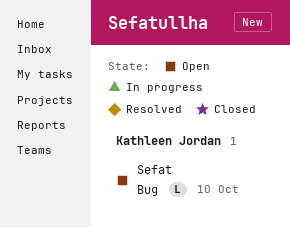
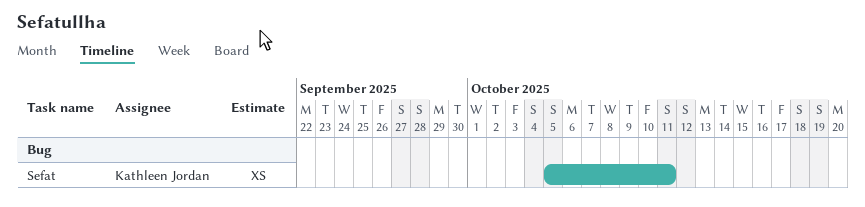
Sefat, estimate: L -> XS
Sefat, due: Oct 10 -> Oct 11

